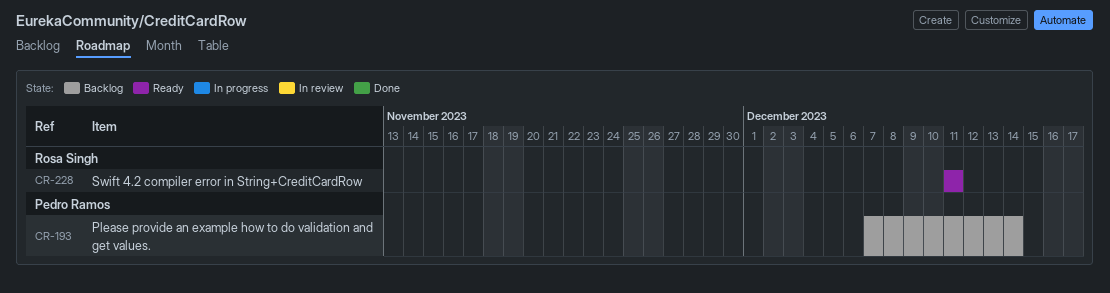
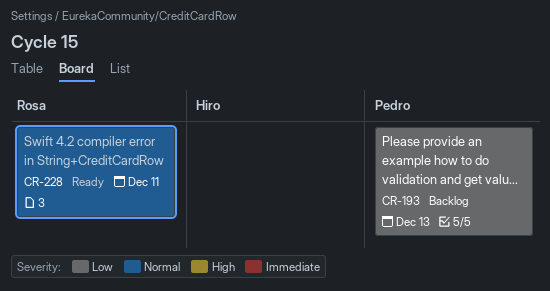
CR-193, due: Dec 14 -> Dec 13

